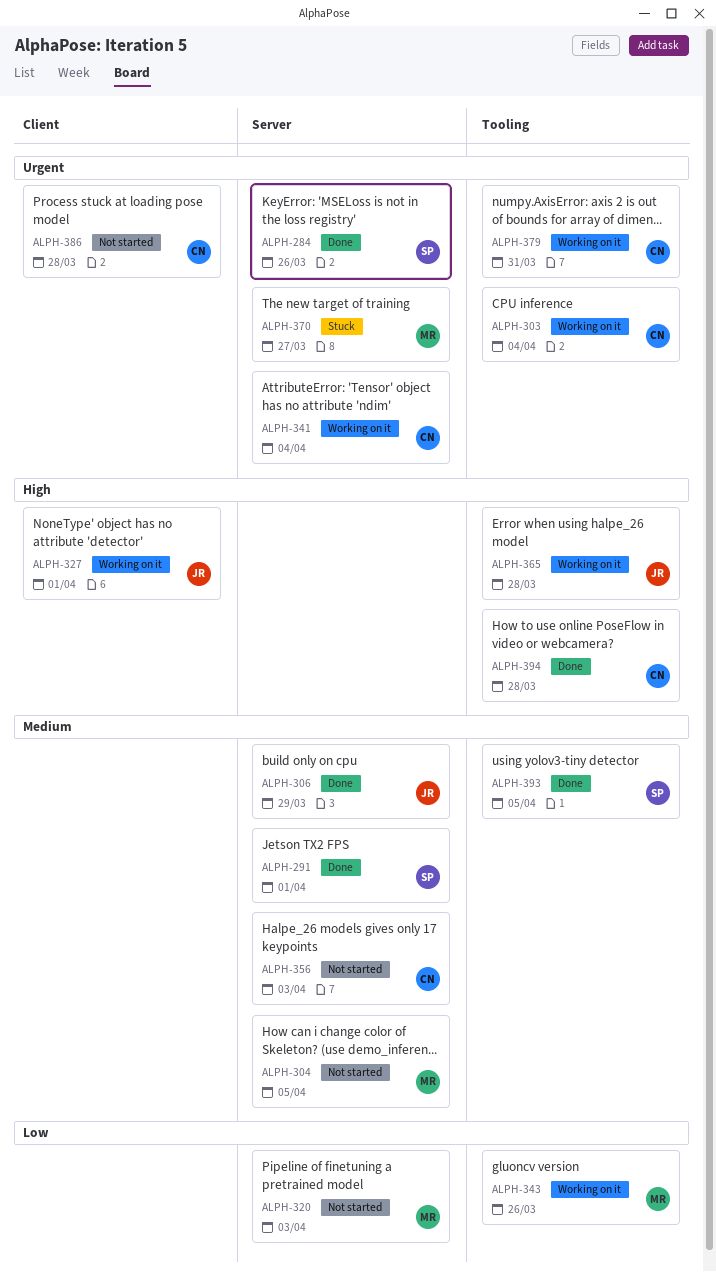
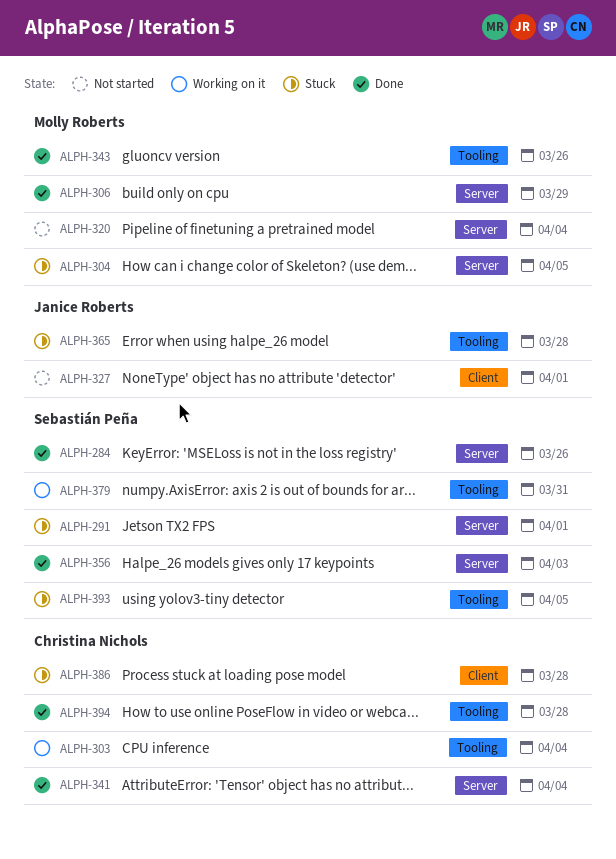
ALPH-291, status: Done -> Stuck
ALPH-304, status: Not started -> Stuck
ALPH-306, owner: Janice Roberts -> Molly Roberts
ALPH-320, due: Apr 3 -> Apr 4
ALPH-327, status: Working on it -> Not started
ALPH-341, status: Working on it -> Done
ALPH-343, status: Working on it -> Done
ALPH-356, status: Not started -> Done
ALPH-356, owner: Christina Nichols -> Sebastián Peña
ALPH-365, status: Working on it -> Stuck
ALPH-370: present -> none
ALPH-379, owner: Christina Nichols -> Sebastián Peña
ALPH-386, status: Not started -> Stuck
ALPH-393, status: Done -> Stuck

